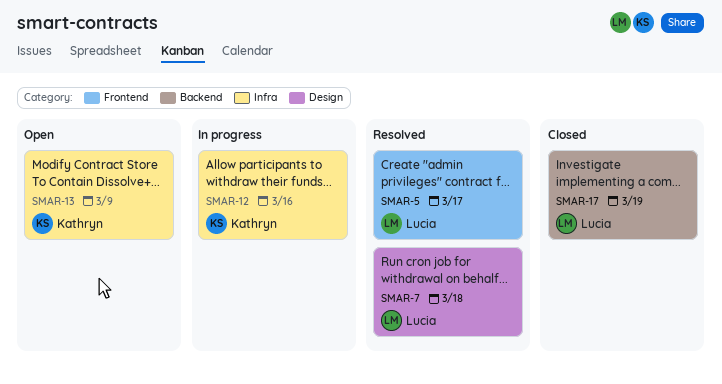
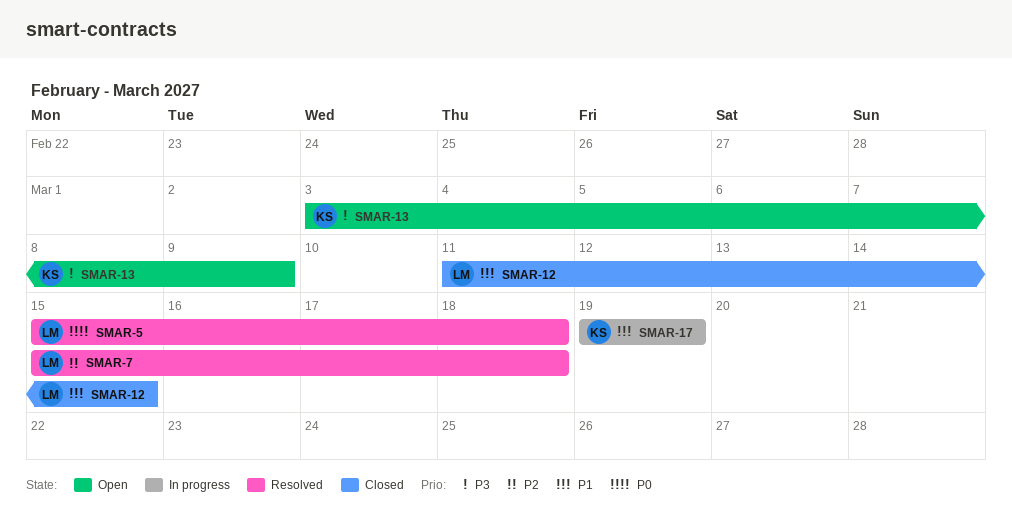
SMAR-5, due: Mar 17 -> Mar 18
SMAR-12, status: In progress -> Closed
SMAR-12, owner: Kathryn -> Lucia
SMAR-12, due: Mar 16 -> Mar 15
SMAR-17, status: Closed -> In progress
SMAR-17, owner: Lucia -> Kathryn

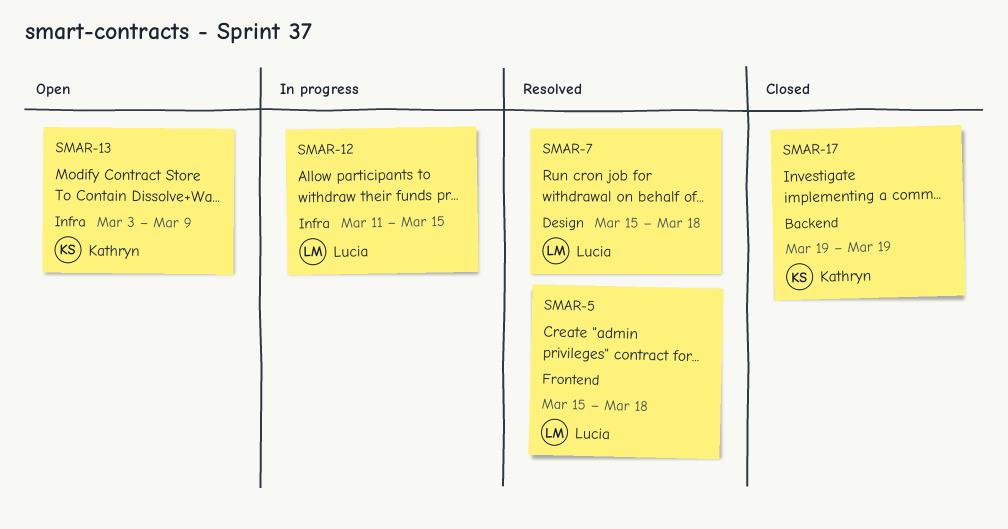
SMAR-12, status: Closed -> In progress
SMAR-17, status: In progress -> Closed

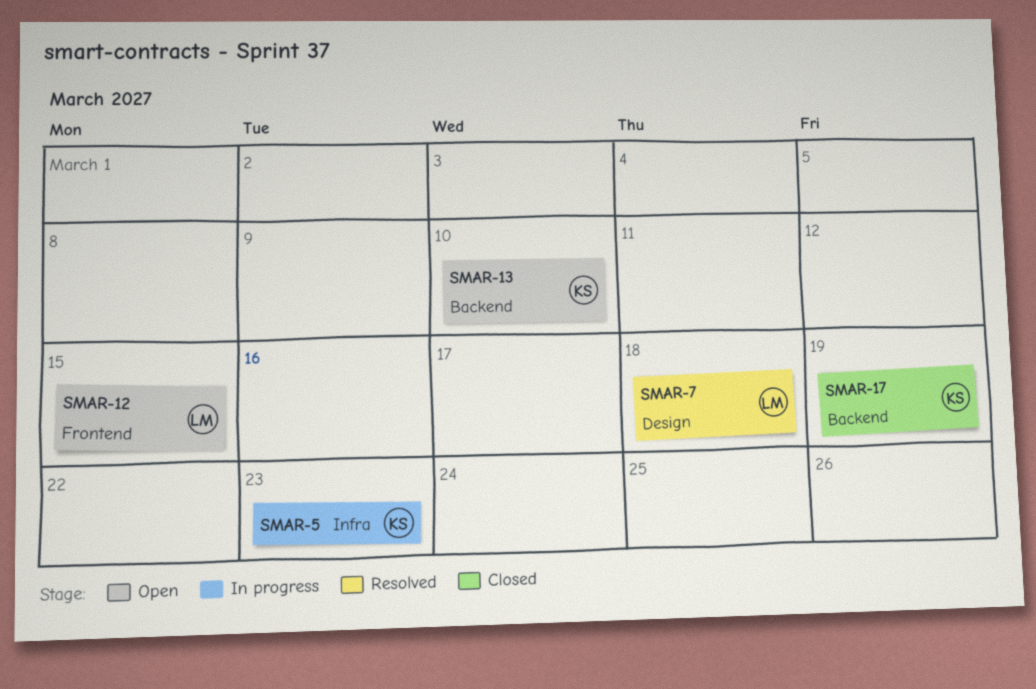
SMAR-5, status: Resolved -> In progress
SMAR-5, owner: Lucia -> Kathryn
SMAR-5, label: Frontend -> Infra
SMAR-5, due: Mar 18 -> Mar 23
SMAR-12, status: In progress -> Open
SMAR-12, label: Infra -> Frontend
SMAR-13, label: Infra -> Backend
SMAR-13, due: Mar 9 -> Mar 10

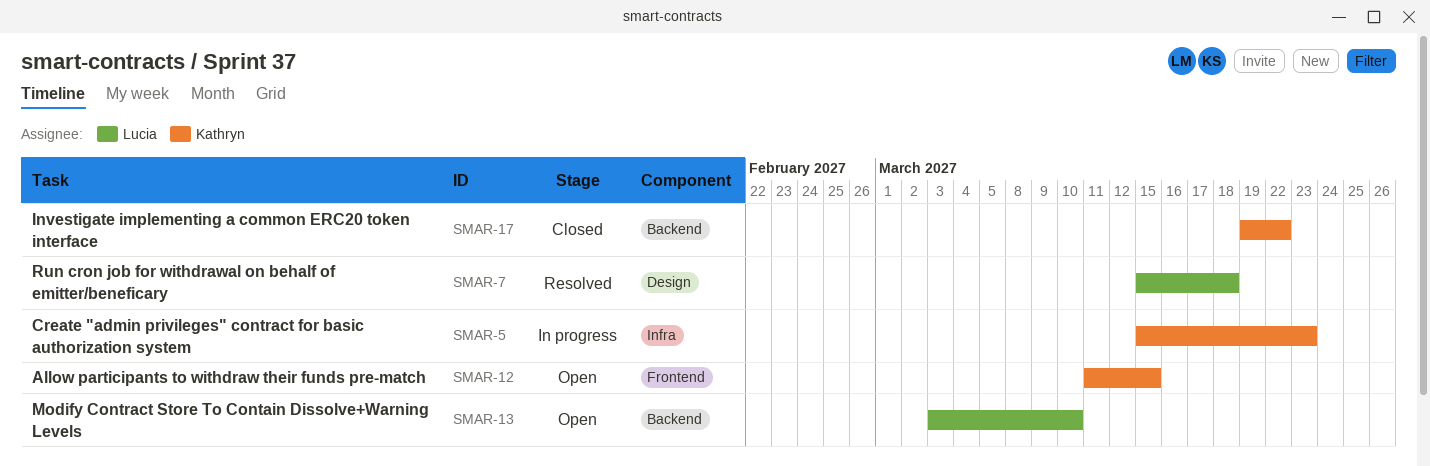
SMAR-12, owner: Lucia -> Kathryn
SMAR-13, owner: Kathryn -> Lucia
SMAR-17, due: Mar 19 -> Mar 22

